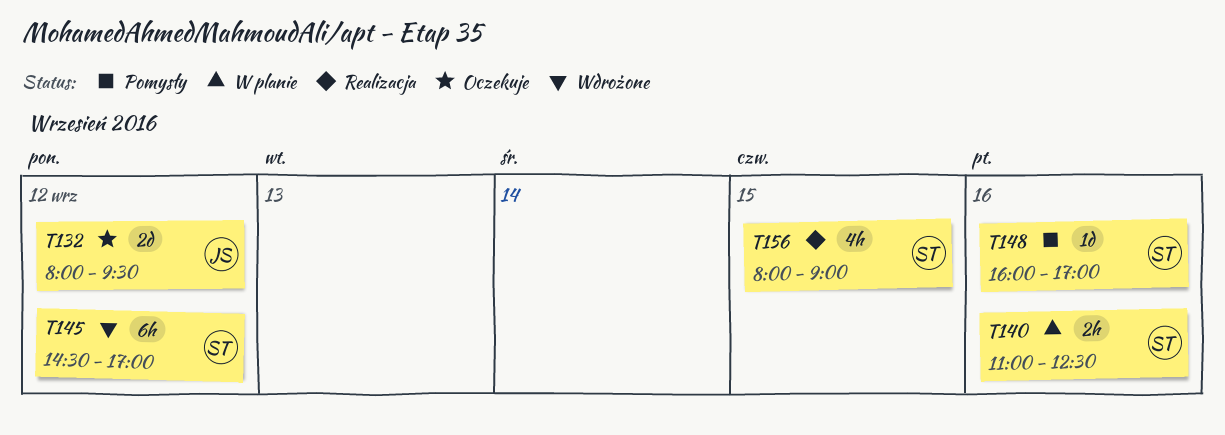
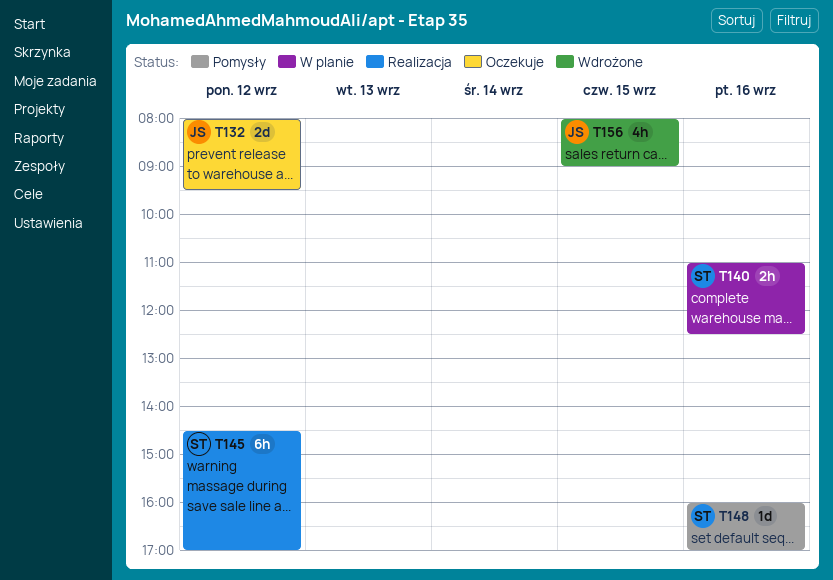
T145, status: Wdrożone -> Realizacja
T156, status: Realizacja -> Wdrożone
T156, owner: ST -> JS

